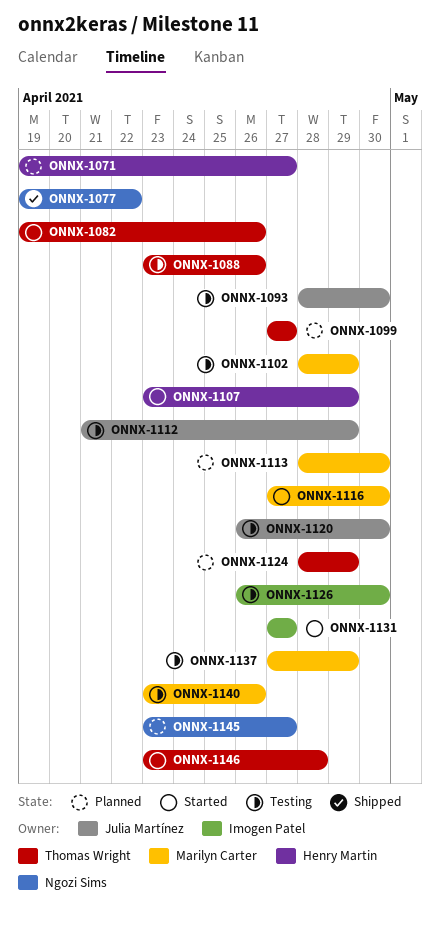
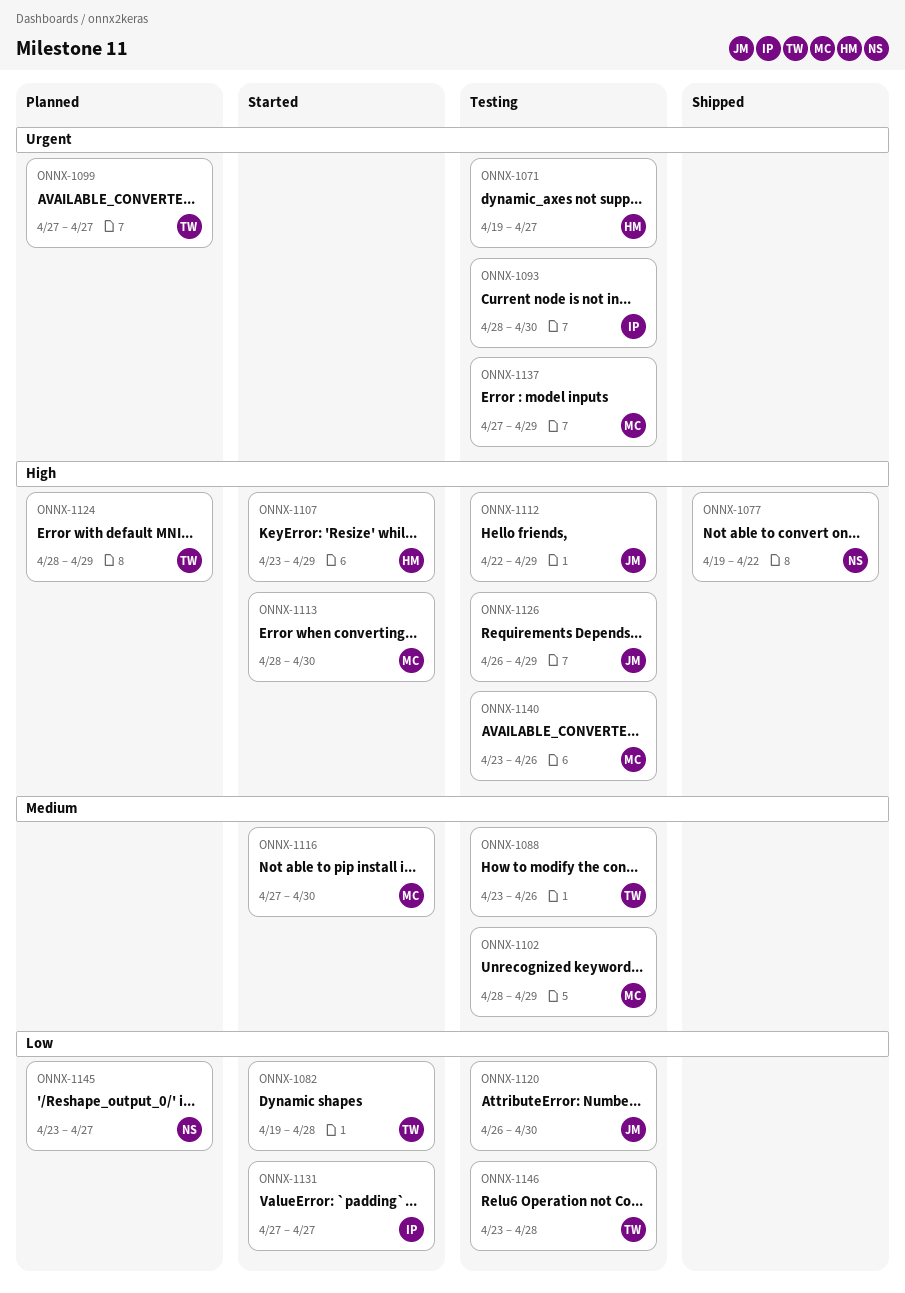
ONNX-1071, status: Planned -> Testing
ONNX-1082, due: Apr 26 -> Apr 28
ONNX-1093, owner: Julia Martínez -> Imogen Patel
ONNX-1112, start: Apr 21 -> Apr 22
ONNX-1113, status: Planned -> Started
ONNX-1126, owner: Imogen Patel -> Julia Martínez
ONNX-1126, due: Apr 30 -> Apr 29
ONNX-1146, status: Started -> Testing

